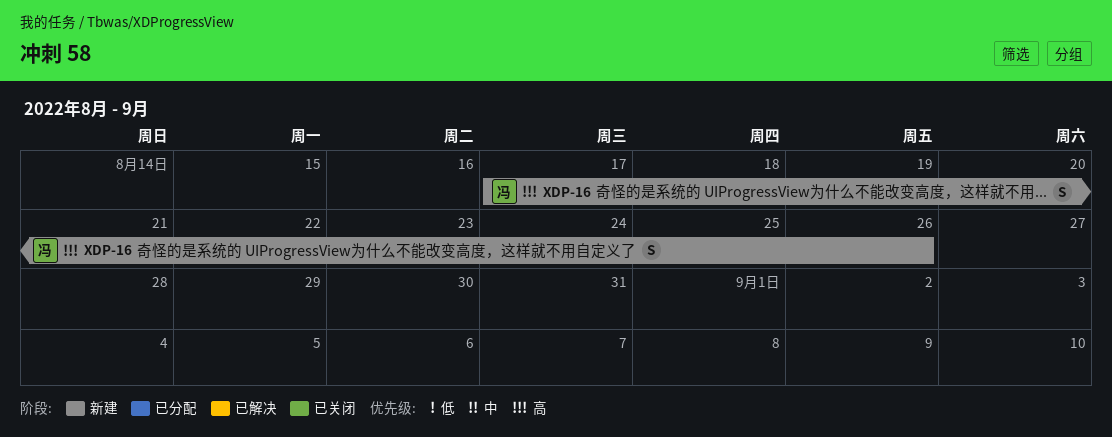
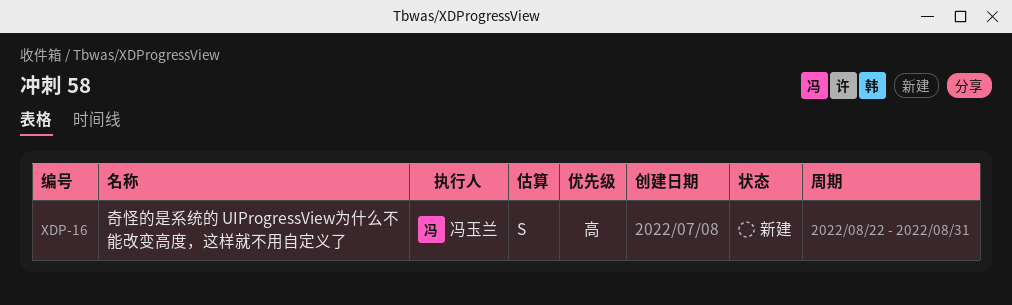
XDP-16, start: Aug 17 -> Aug 22
XDP-16, due: Aug 26 -> Aug 31

